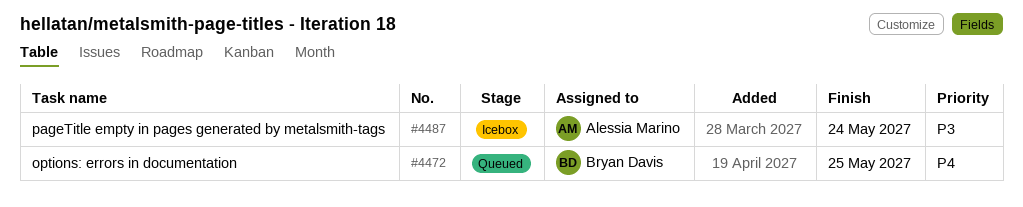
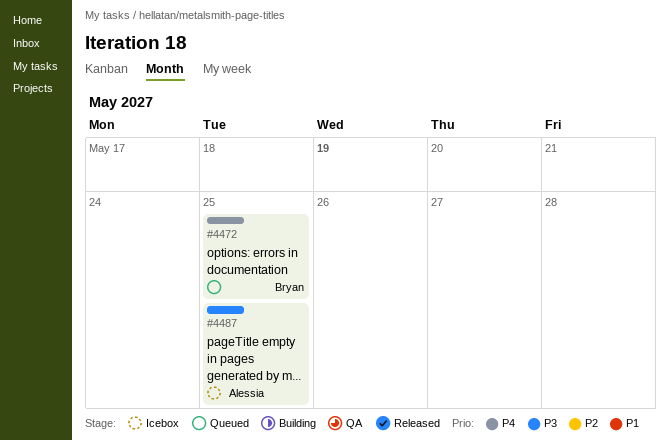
#4487, due: May 24 -> May 25

